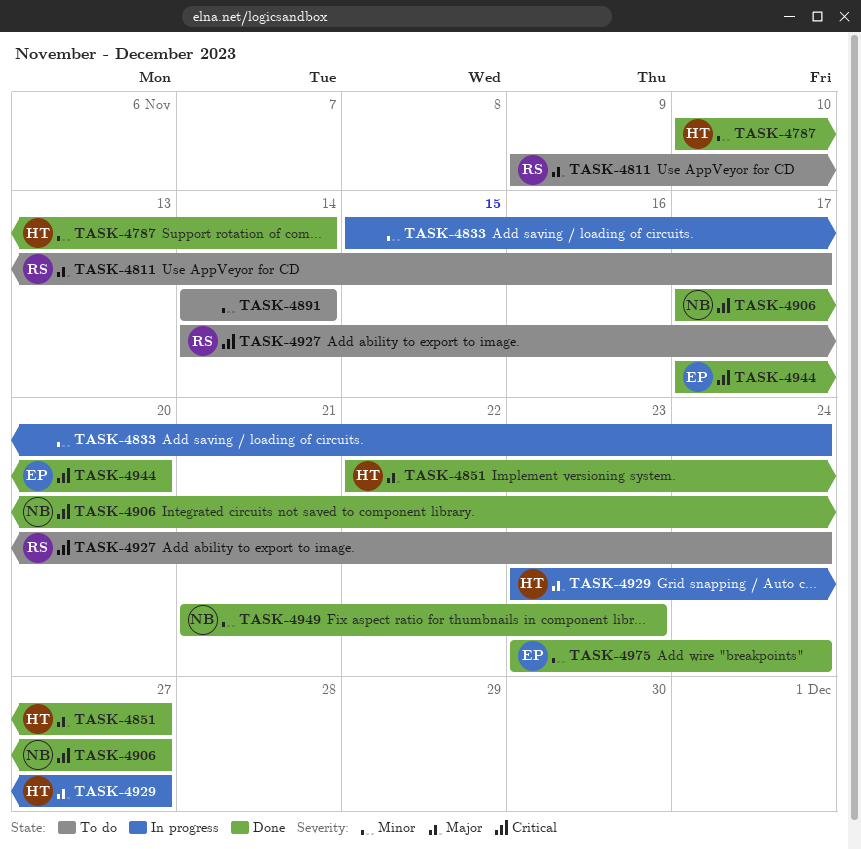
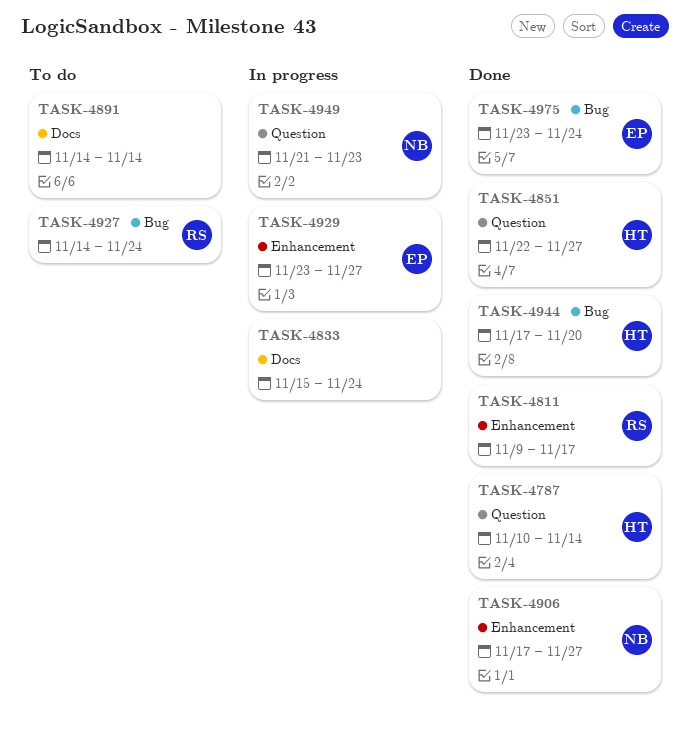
TASK-4811, status: To do -> Done
TASK-4929, owner: HT -> EP
TASK-4944, owner: EP -> HT
TASK-4949, status: Done -> In progress

